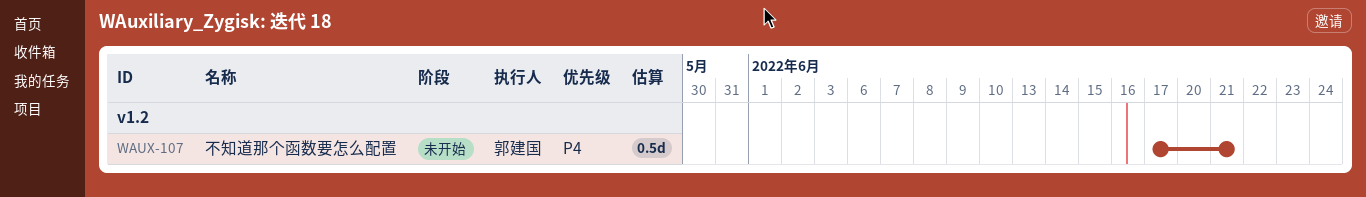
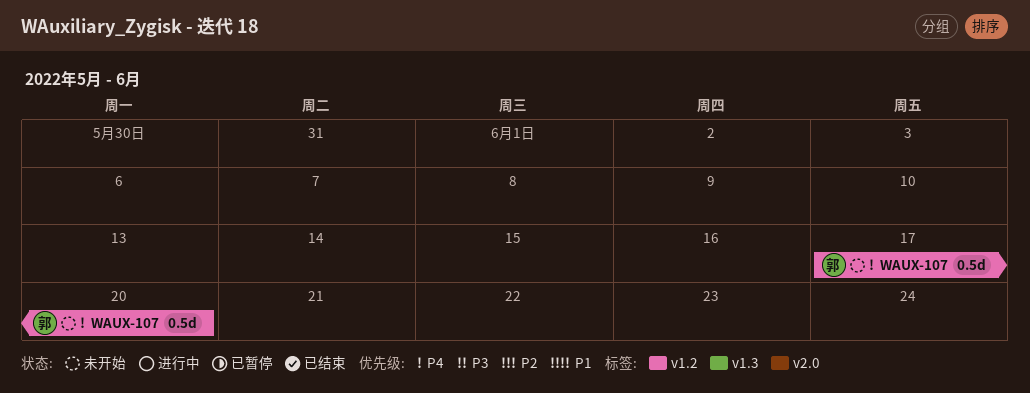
WAUX-107, due: Jun 21 -> Jun 20

